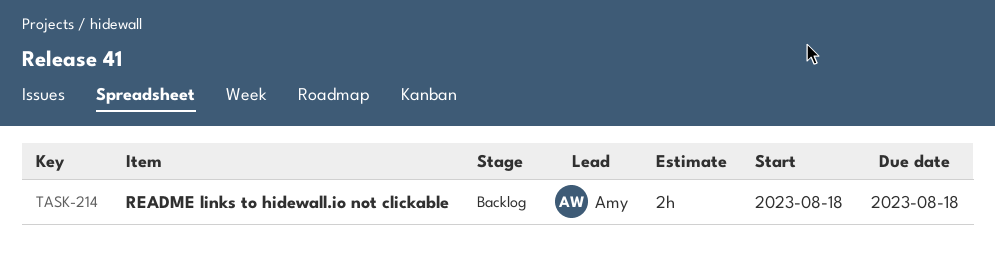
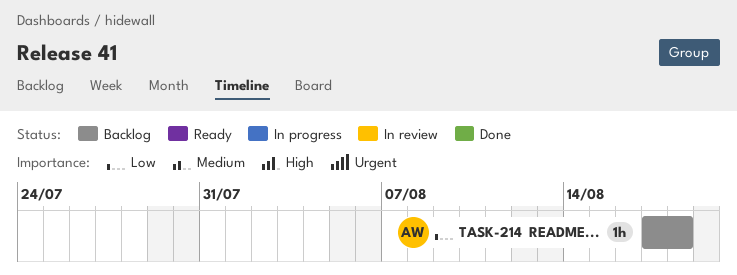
TASK-214, estimate: 2h -> 1h
TASK-214, start: Aug 18 -> Aug 17

